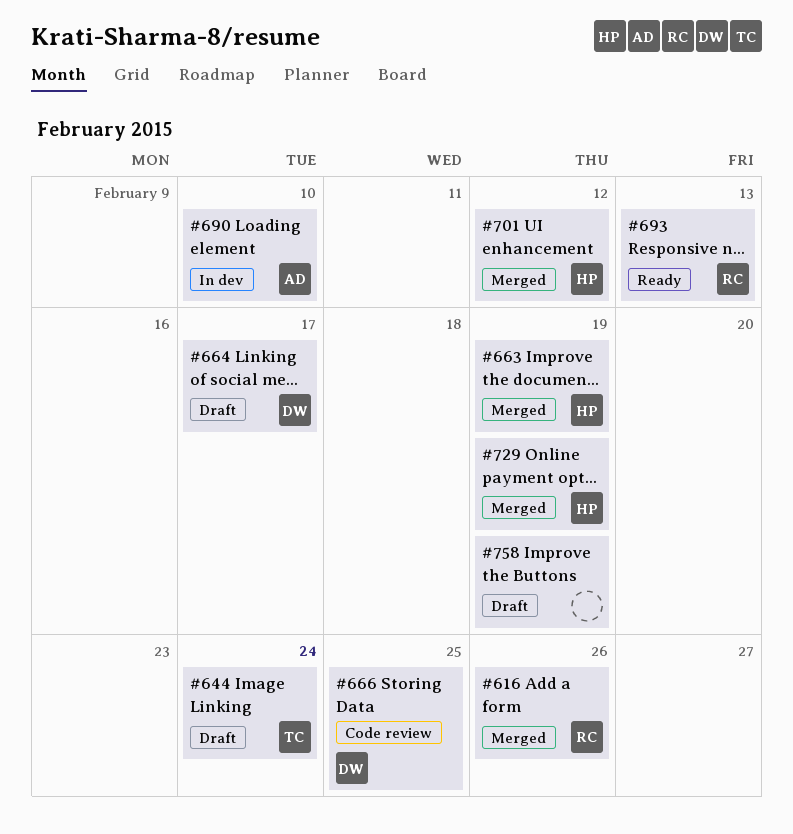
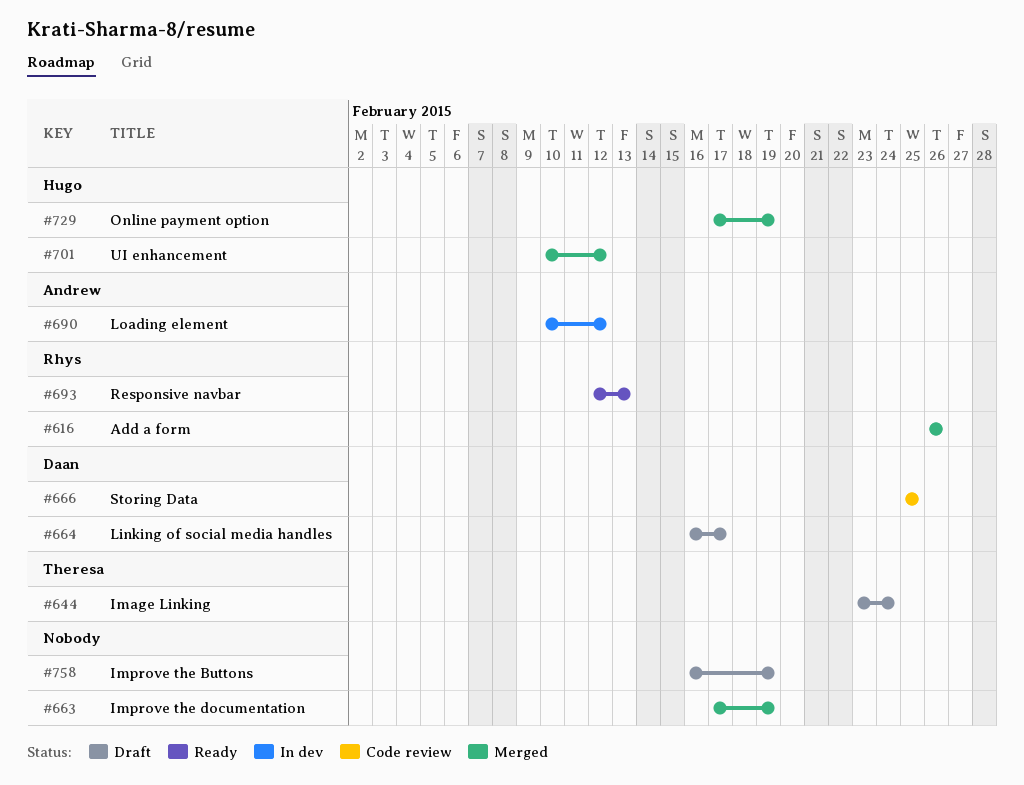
#663, owner: Hugo -> none
#690, due: Feb 10 -> Feb 12

